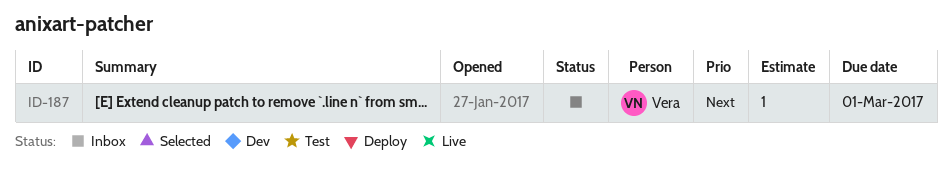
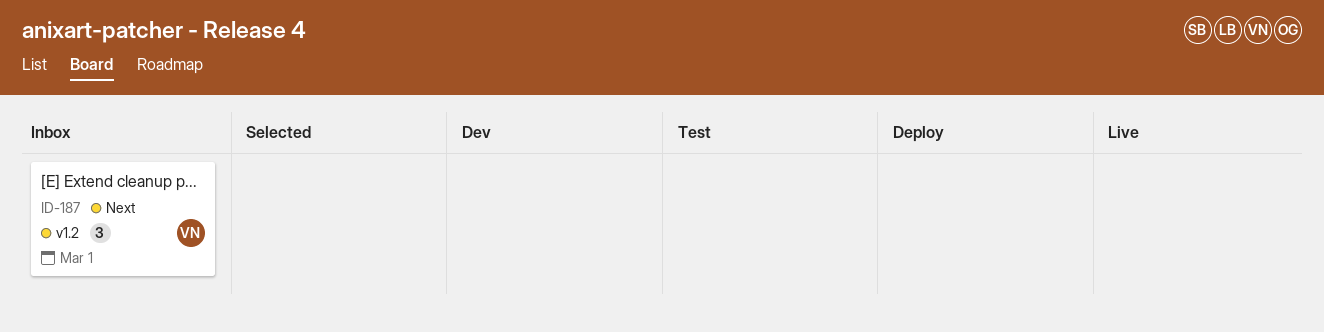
ID-187, estimate: 1 -> 3

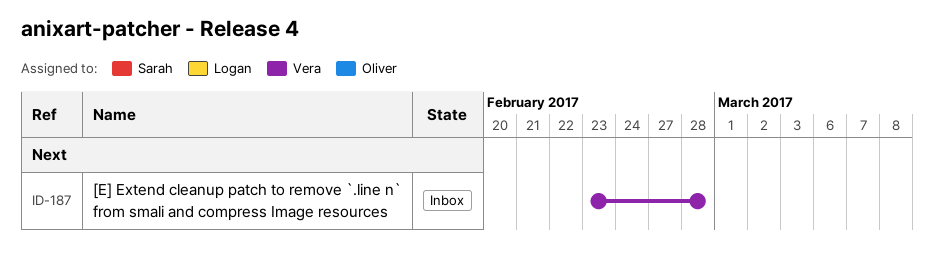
ID-187, due: Mar 1 -> Feb 28

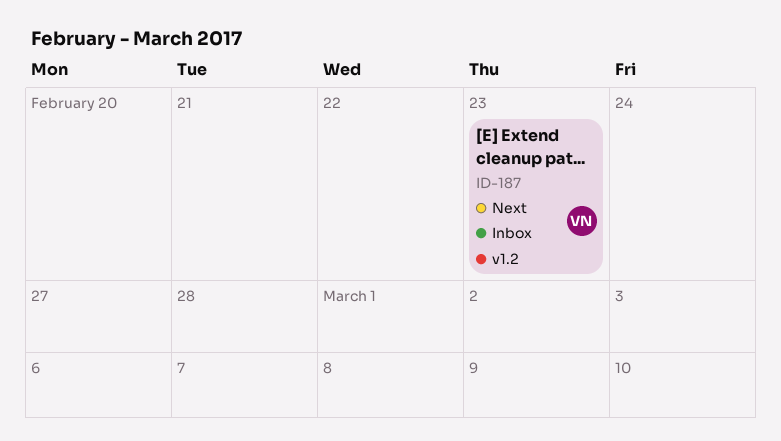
ID-187, due: Feb 28 -> Feb 23

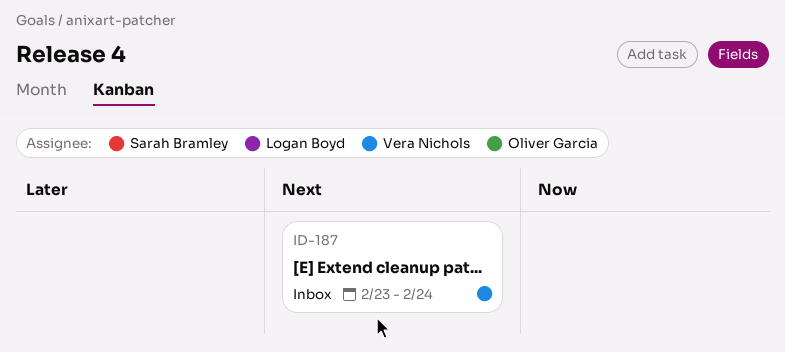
ID-187, due: Feb 23 -> Feb 24

